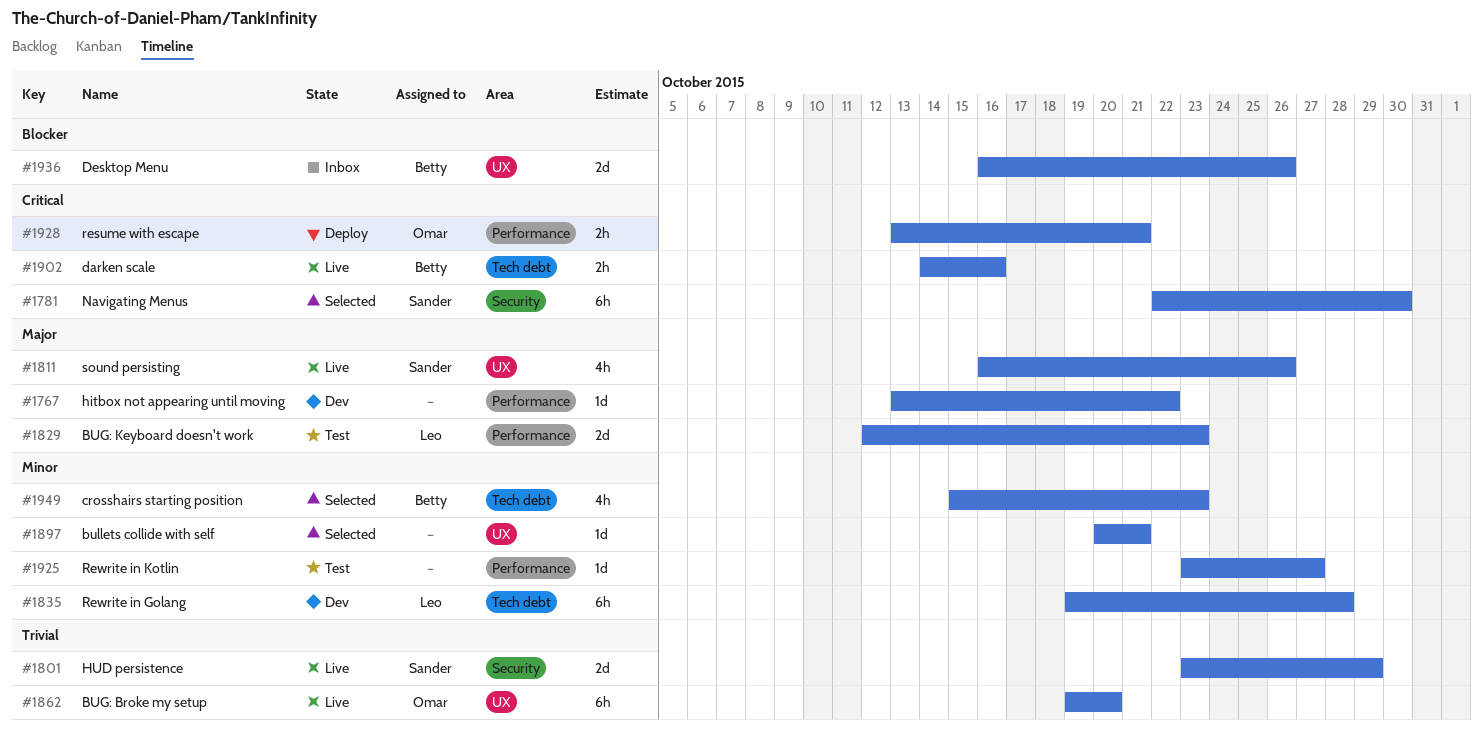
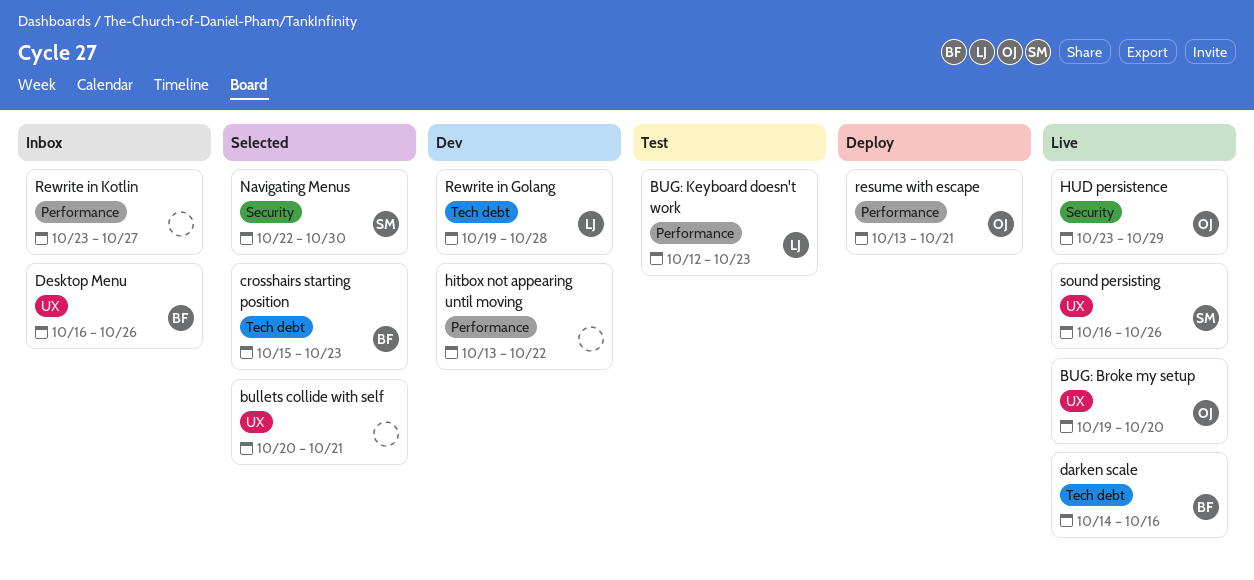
HUD persistence, owner: Sander -> Omar
Rewrite in Kotlin, status: Test -> Inbox

